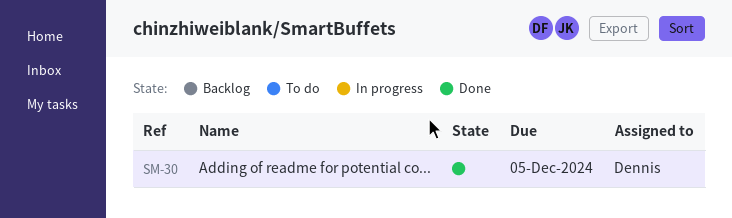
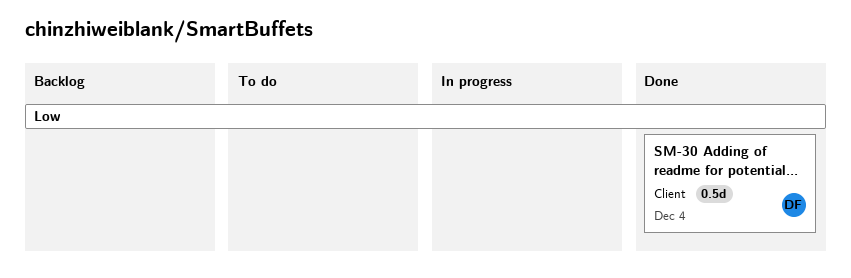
SM-30, due: Dec 5 -> Dec 4

